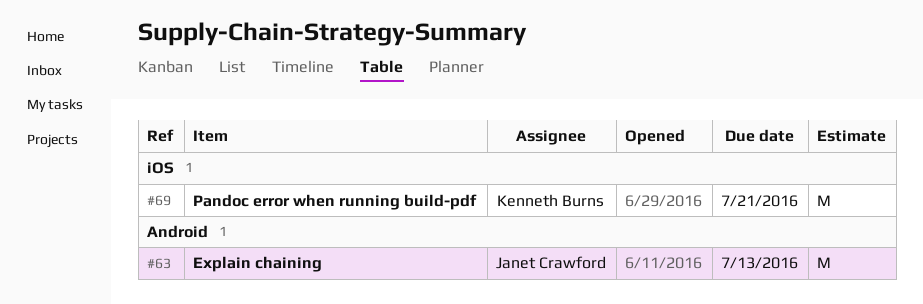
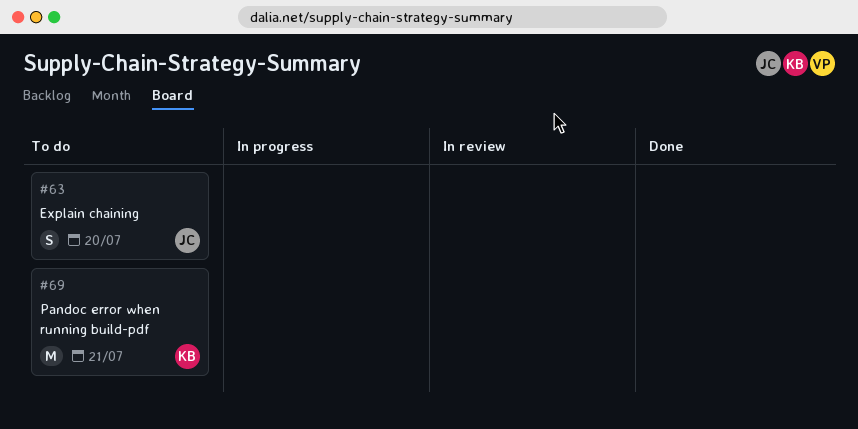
#63, estimate: M -> S
#63, due: Jul 13 -> Jul 20

